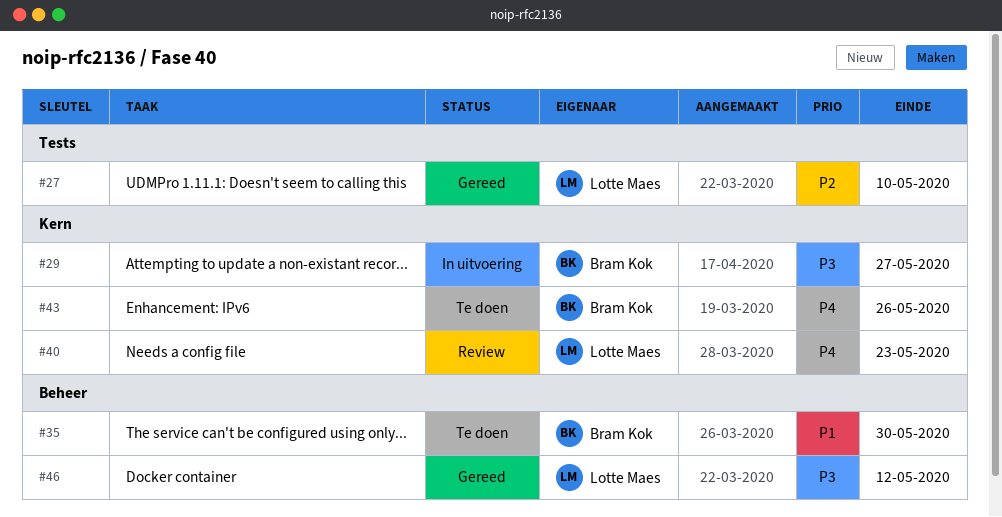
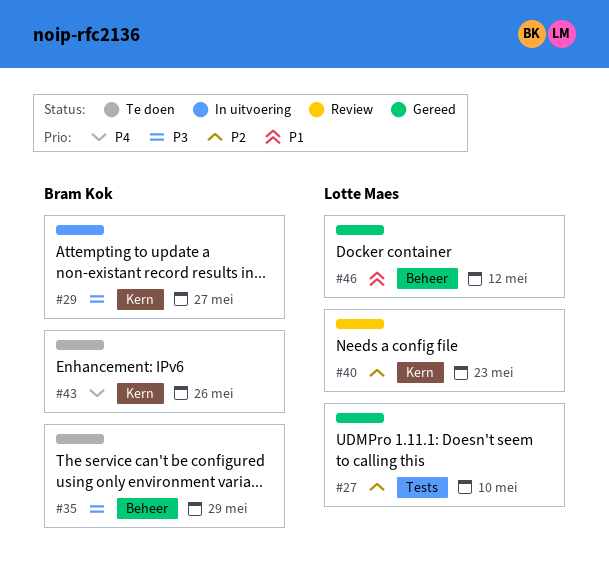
#35, priority: P1 -> P3
#35, due: May 30 -> May 29
#40, priority: P4 -> P2
#46, priority: P3 -> P1

